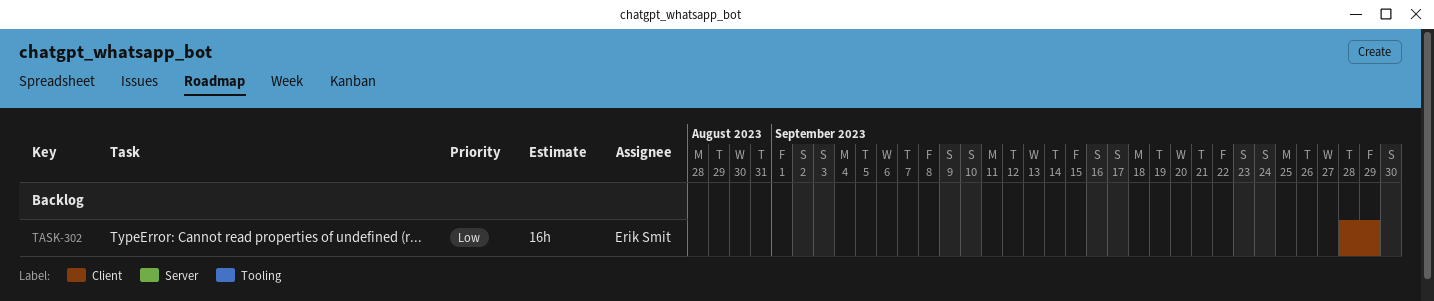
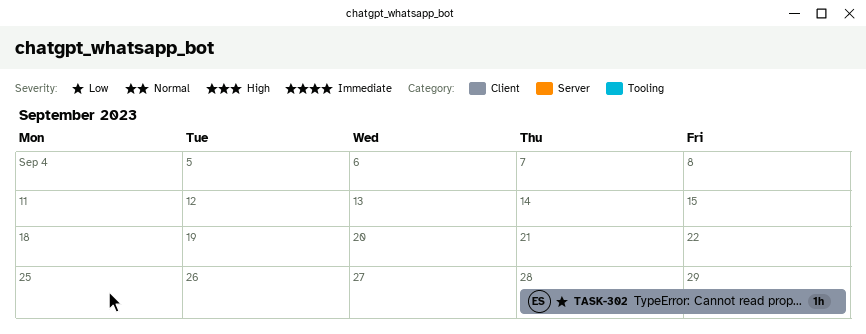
TASK-302, estimate: 16h -> 1h

